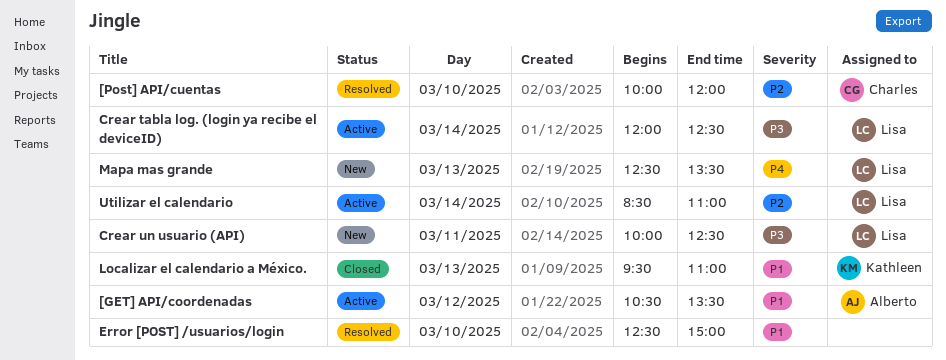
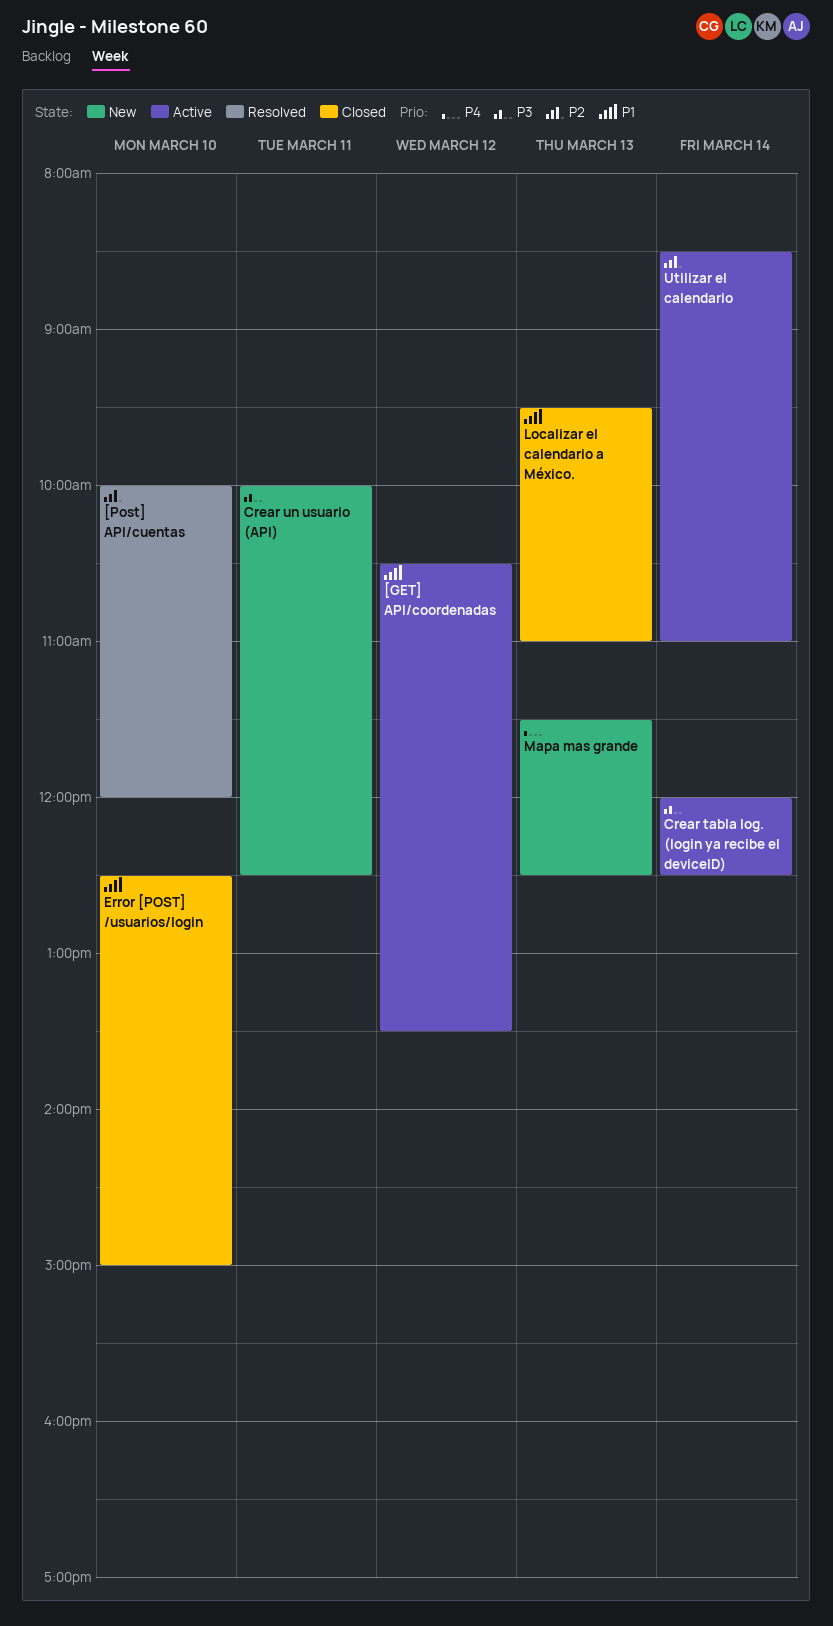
Error [POST] /usuarios/login, status: Resolved -> Closed
Mapa mas grande, begins: 12:30 -> 11:30
Mapa mas grande, ends: 13:30 -> 12:30

